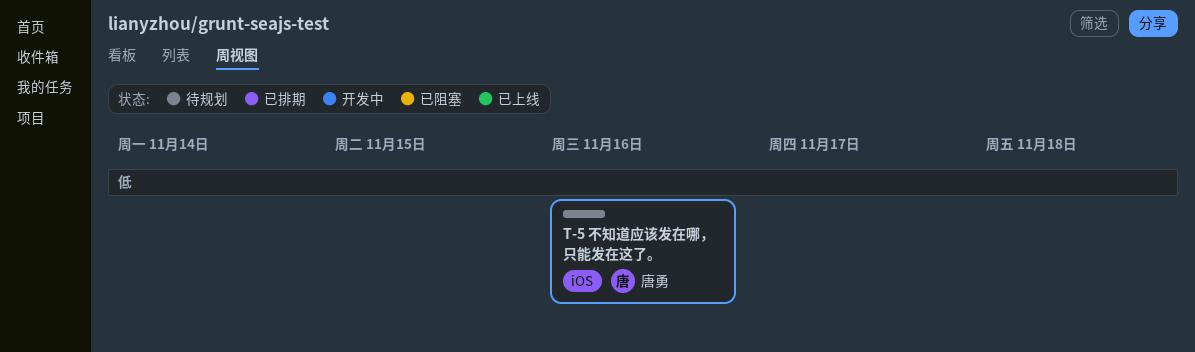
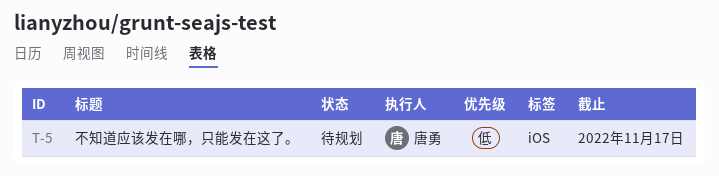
T-5, due: Nov 16 -> Nov 17

